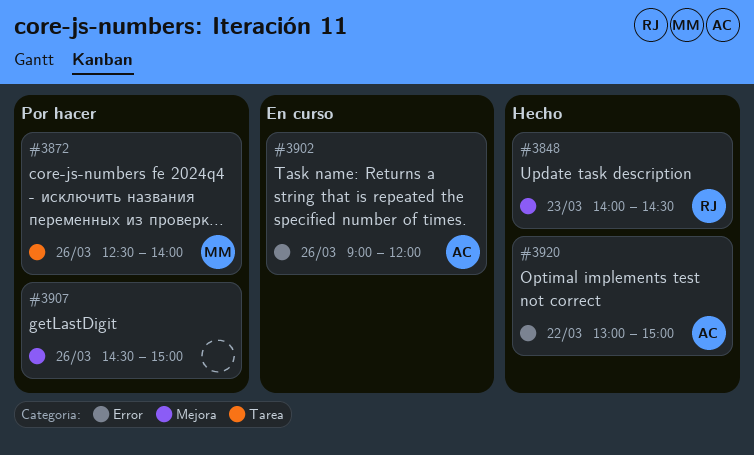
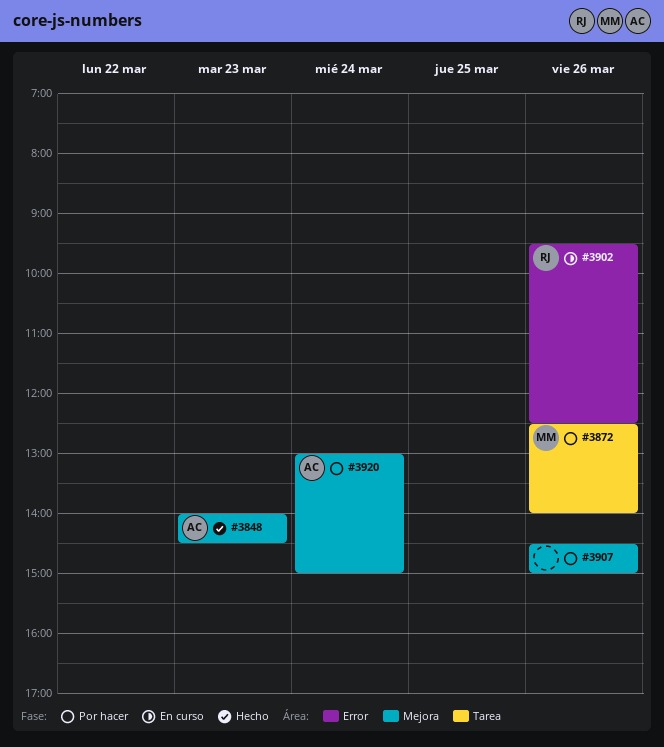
#3848, owner: RJ -> AC
#3902, owner: AC -> RJ
#3902, begins: 09:00 -> 09:30
#3902, ends: 12:00 -> 12:30
#3920, status: Hecho -> Por hacer
#3920, label: Error -> Mejora
#3920, day: Mar 22 -> Mar 24

